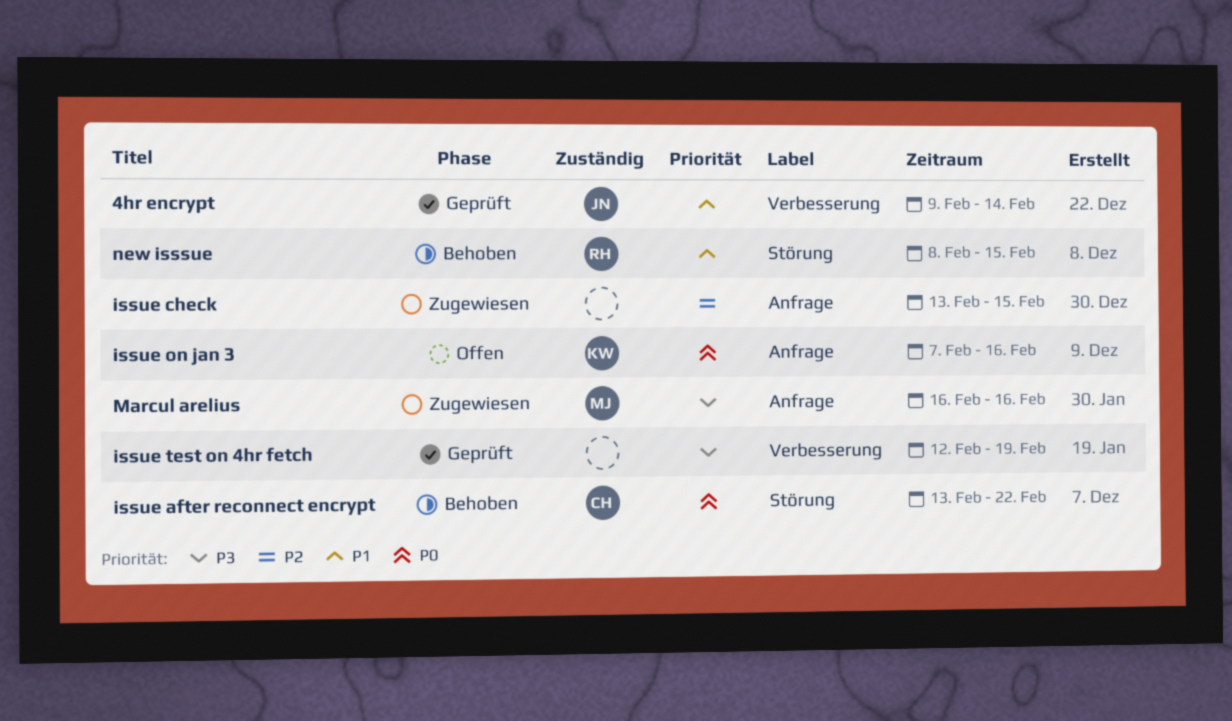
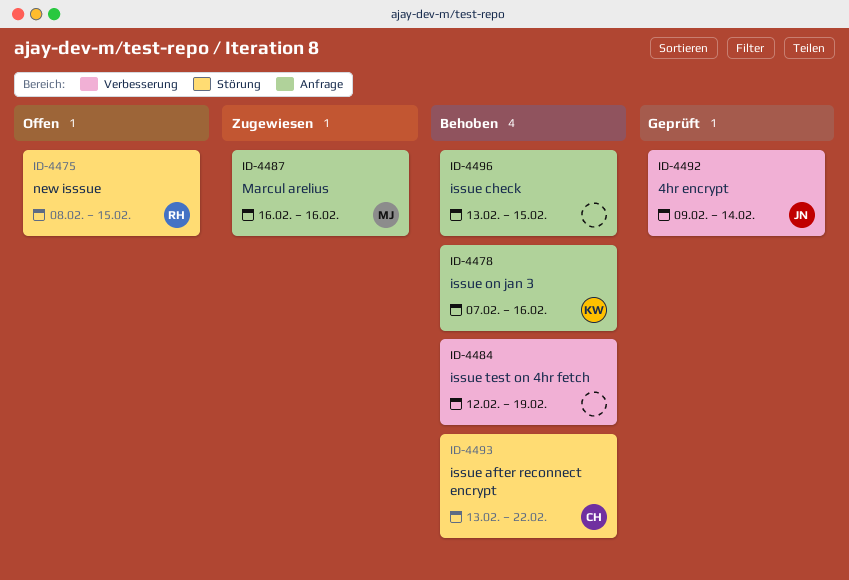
issue check, status: Zugewiesen -> Behoben
issue on jan 3, status: Offen -> Behoben
issue test on 4hr fetch, status: Geprüft -> Behoben
new isssue, status: Behoben -> Offen

